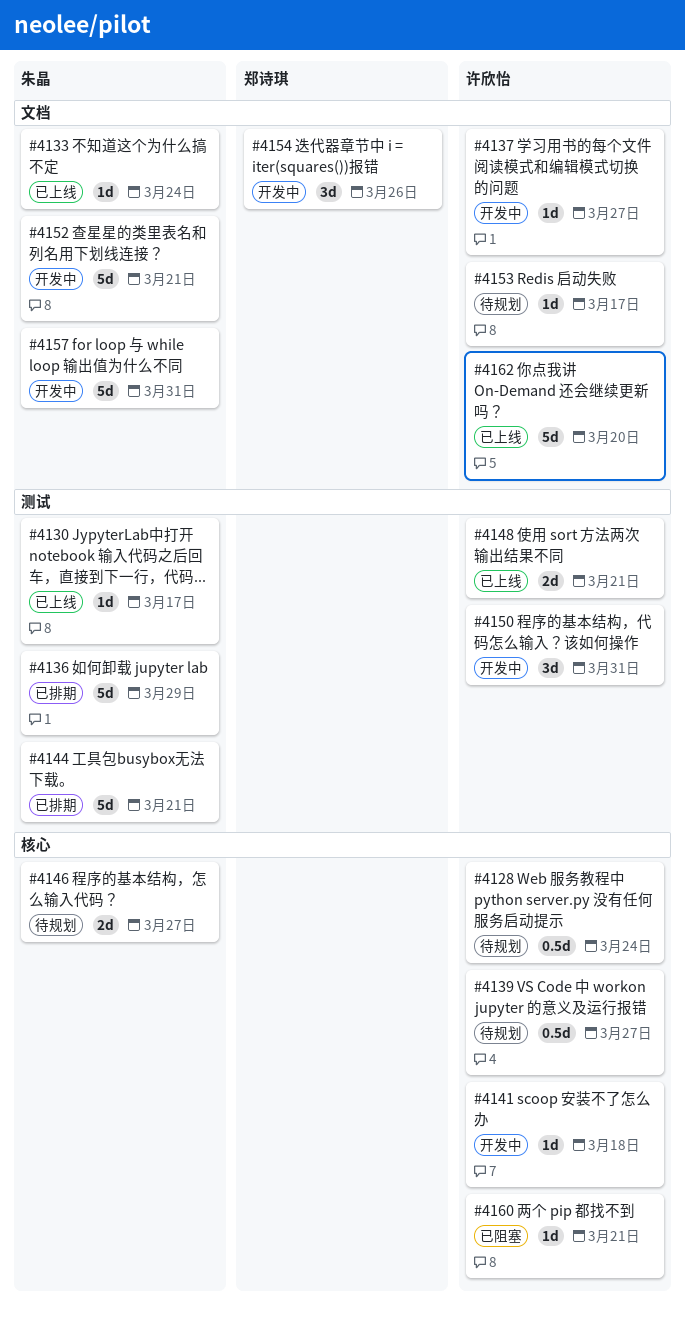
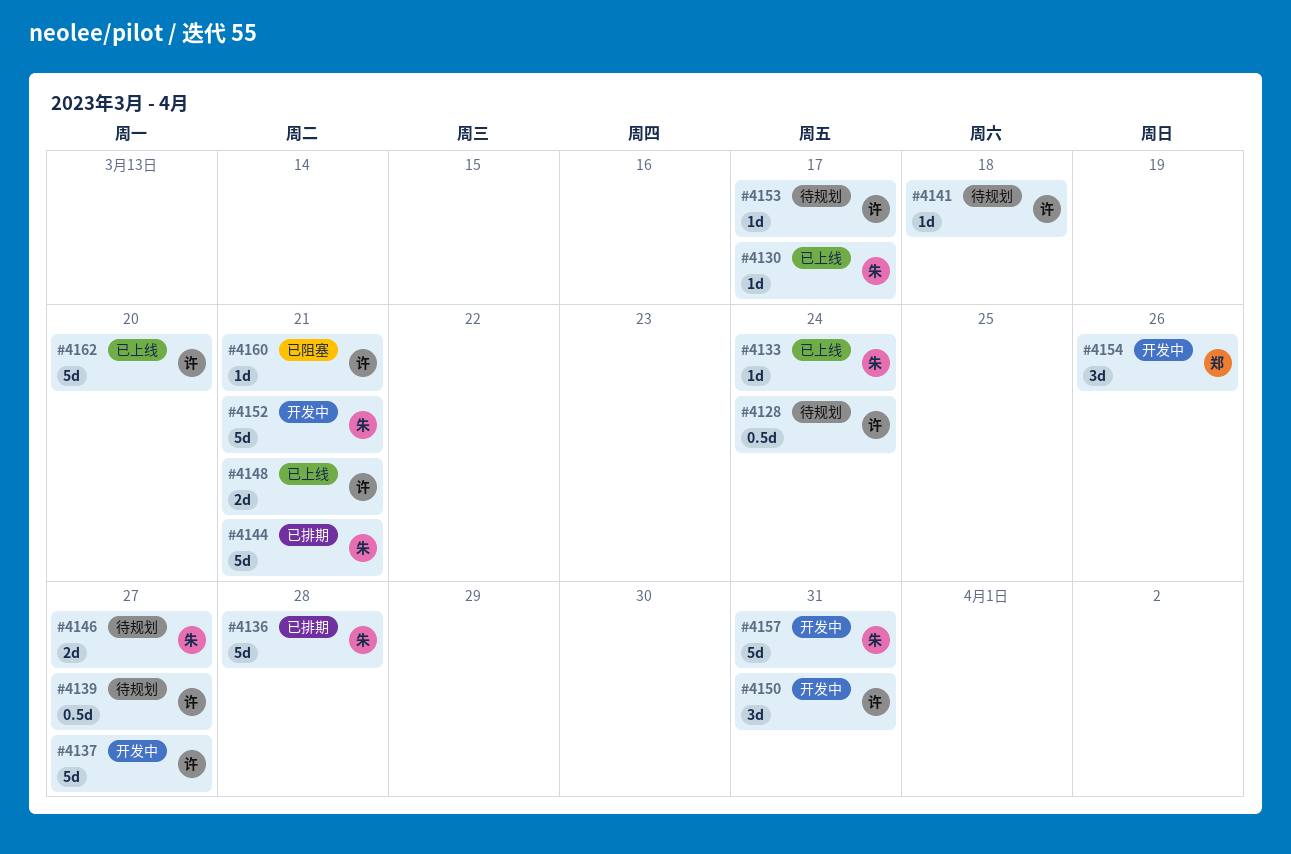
#4136, due: Mar 29 -> Mar 28
#4137, estimate: 1d -> 5d
#4141, status: 开发中 -> 待规划

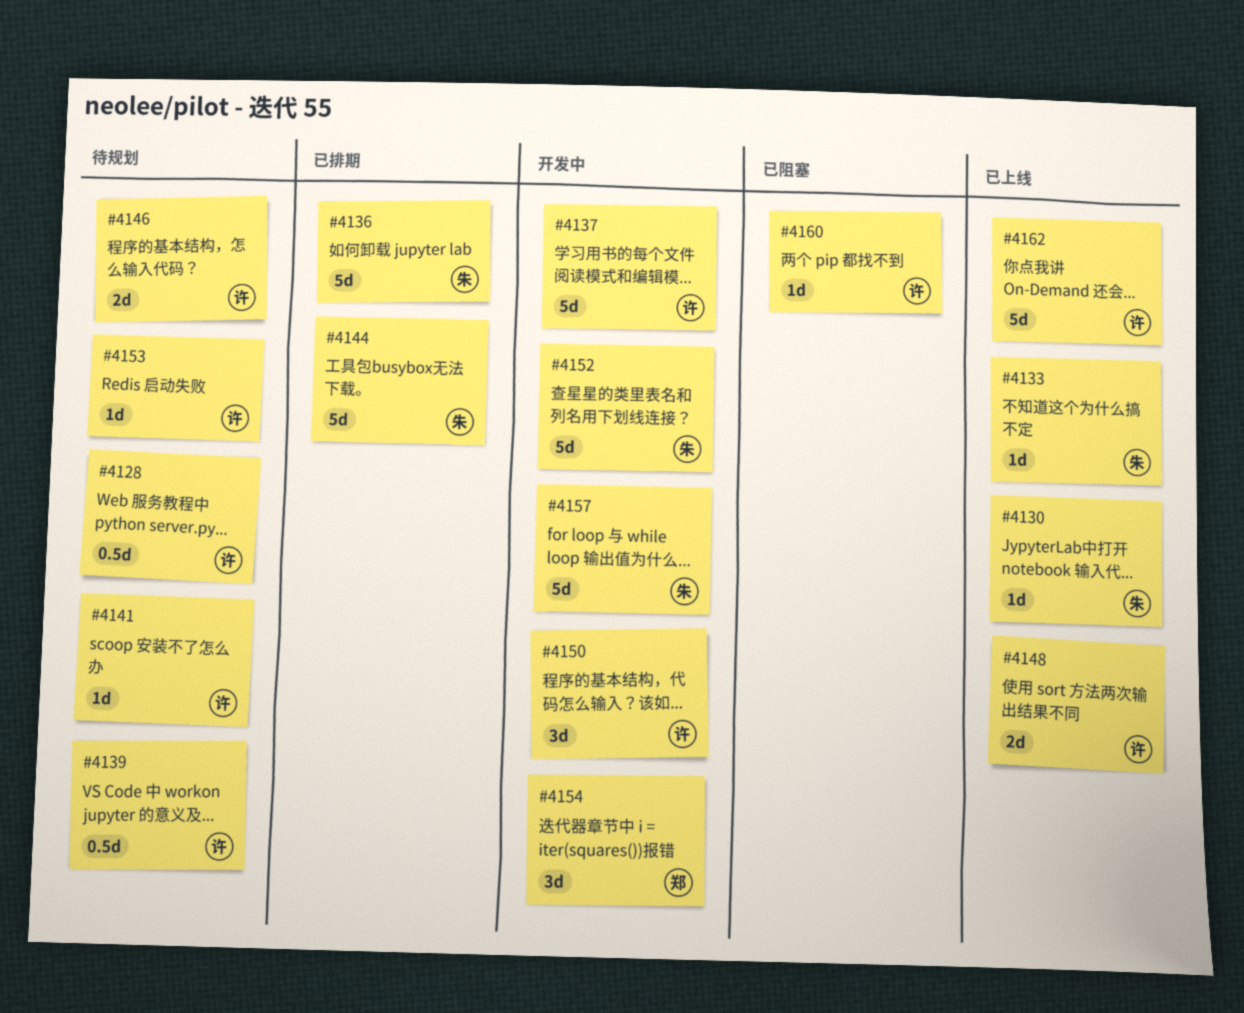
#4146, owner: 朱 -> 许

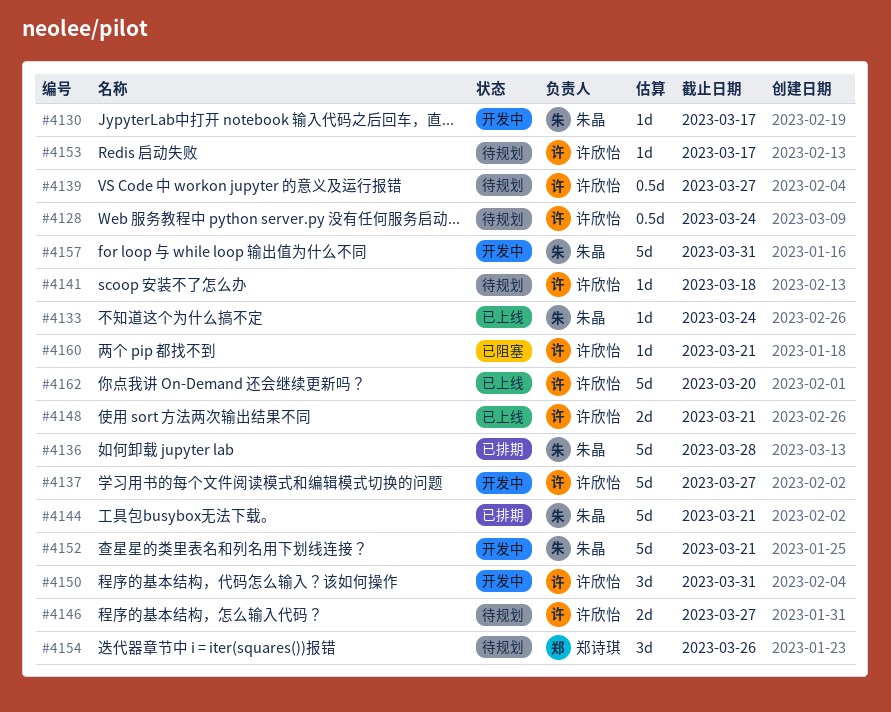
#4130, status: 已上线 -> 开发中
#4154, status: 开发中 -> 待规划

